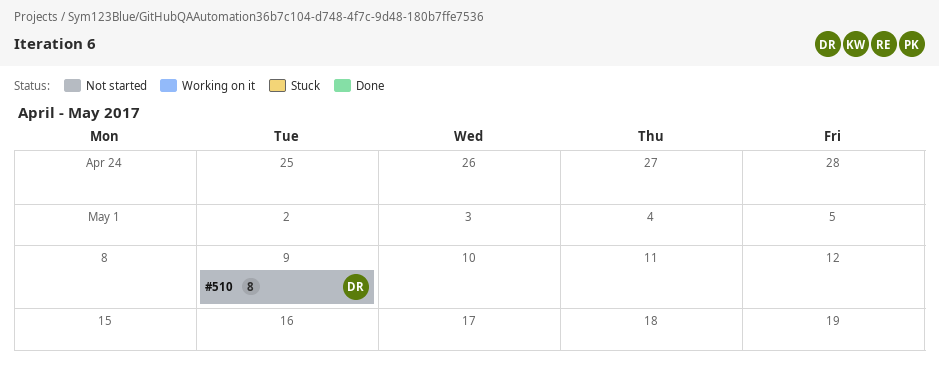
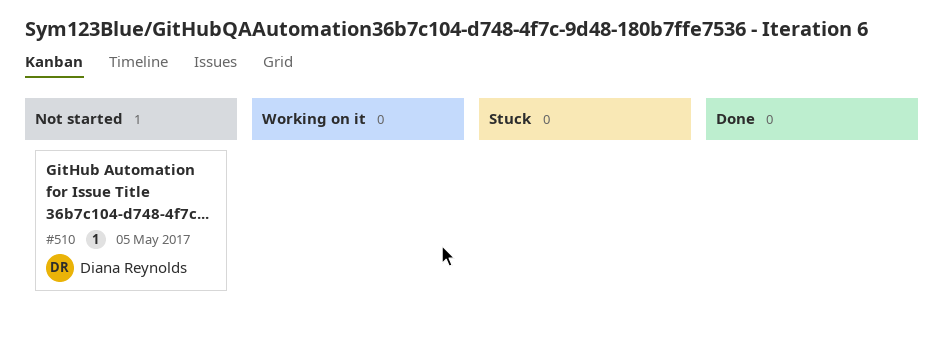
#510, estimate: 8 -> 1
#510, due: May 9 -> May 5

